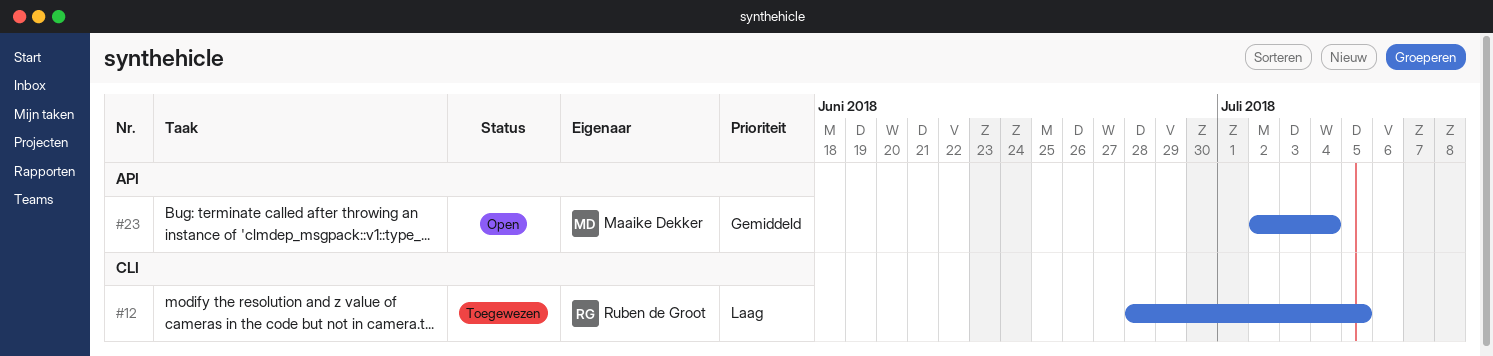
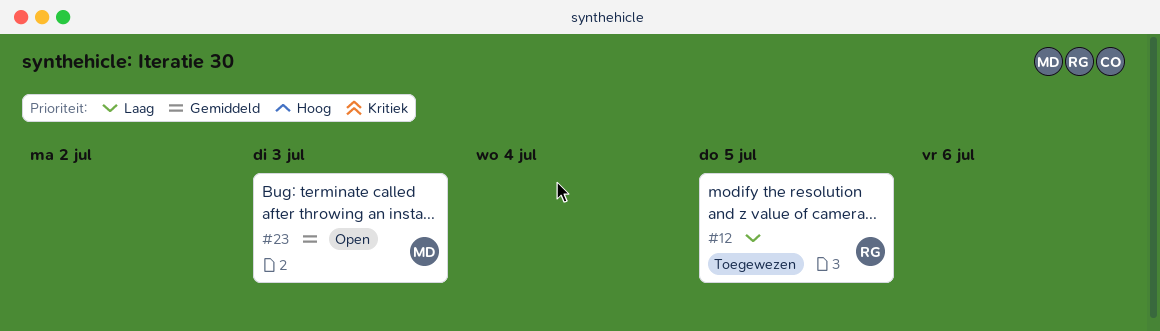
#23, due: Jul 4 -> Jul 3

